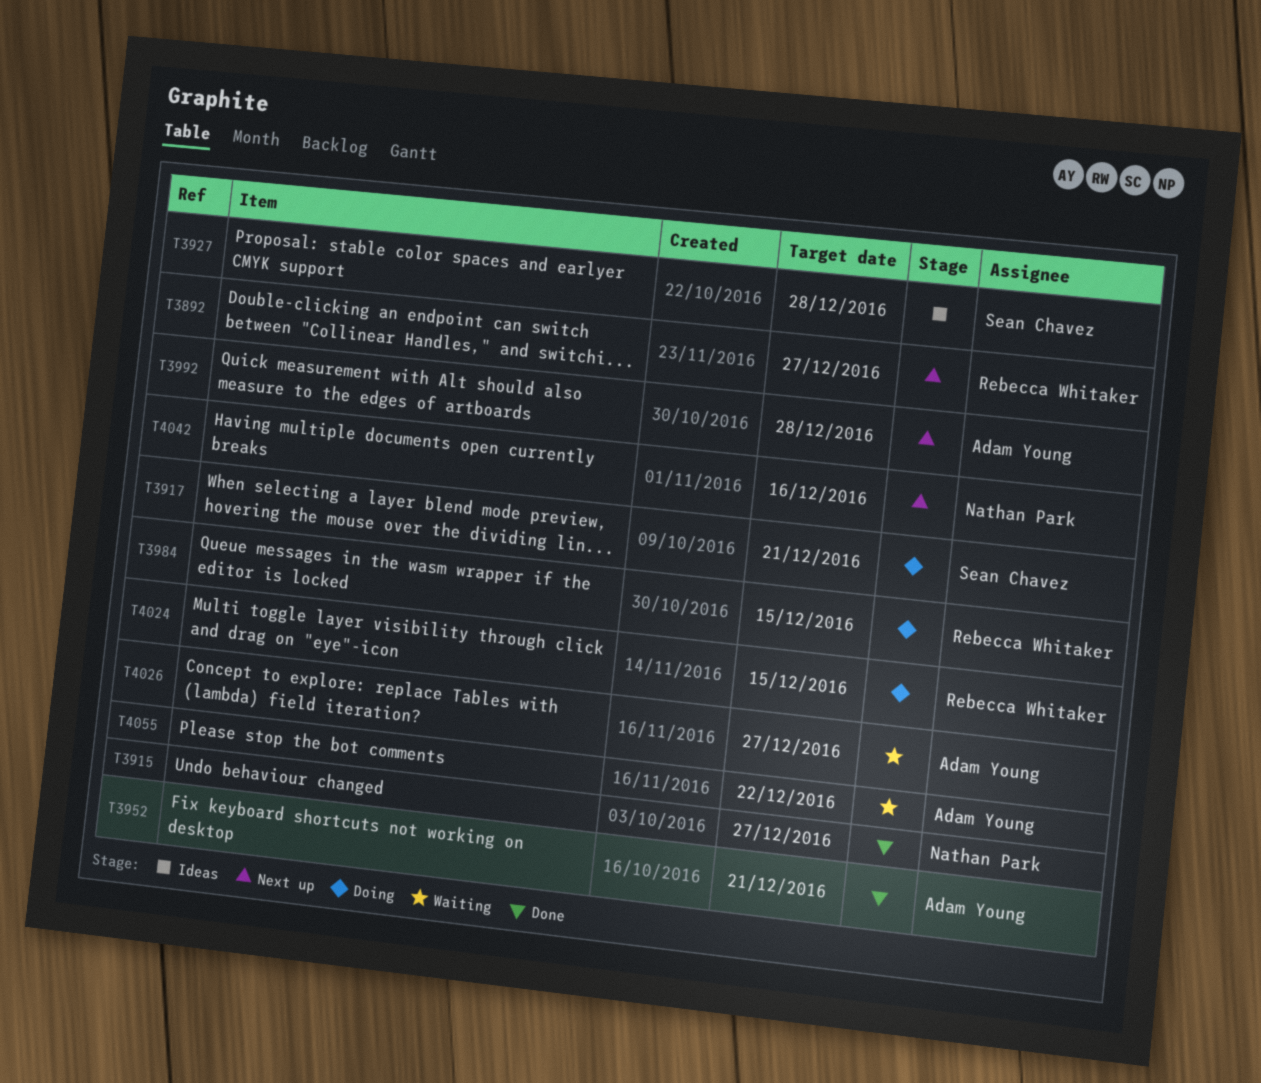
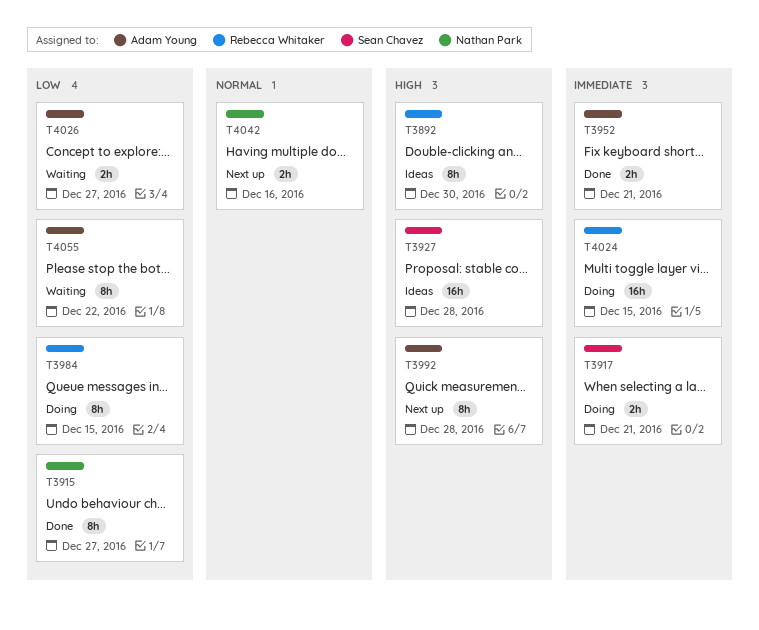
T3892, status: Next up -> Ideas
T3892, due: Dec 27 -> Dec 30

